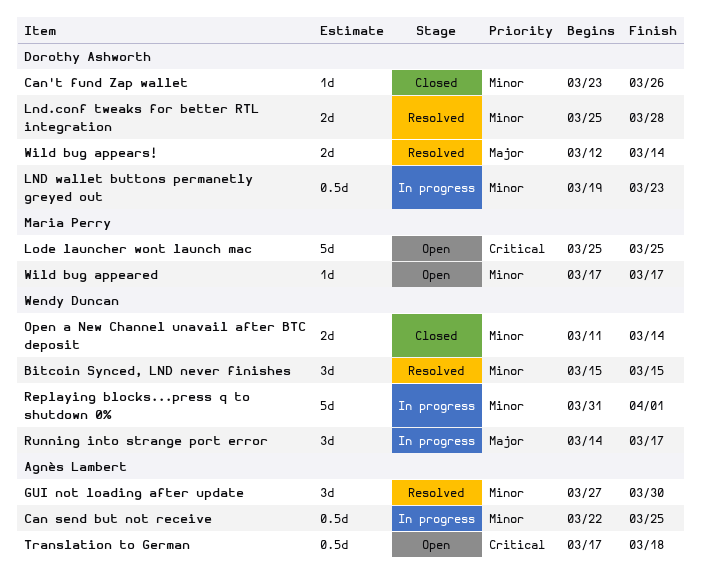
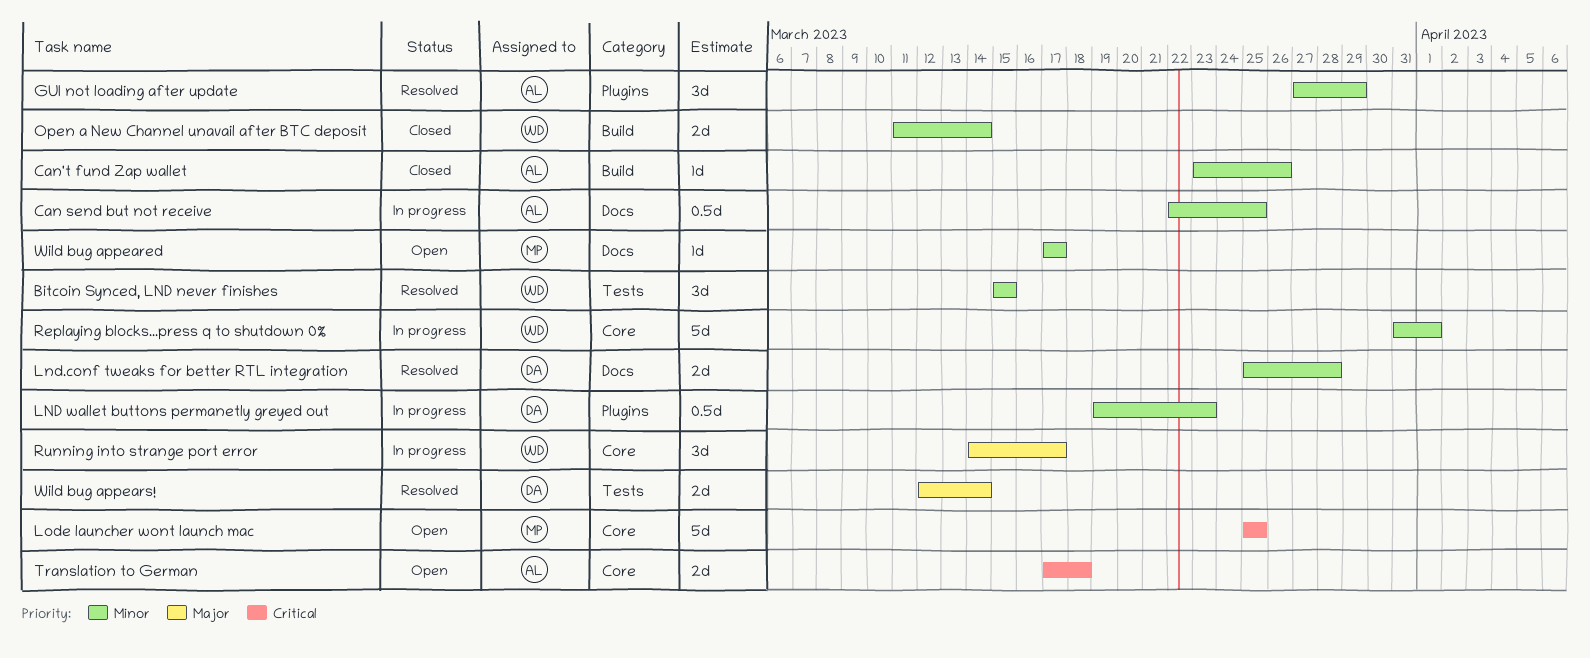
Can't fund Zap wallet, owner: Dorothy Ashworth -> Agnès Lambert
GUI not loading after update, due: Mar 30 -> Mar 29
Translation to German, estimate: 0.5d -> 2d

